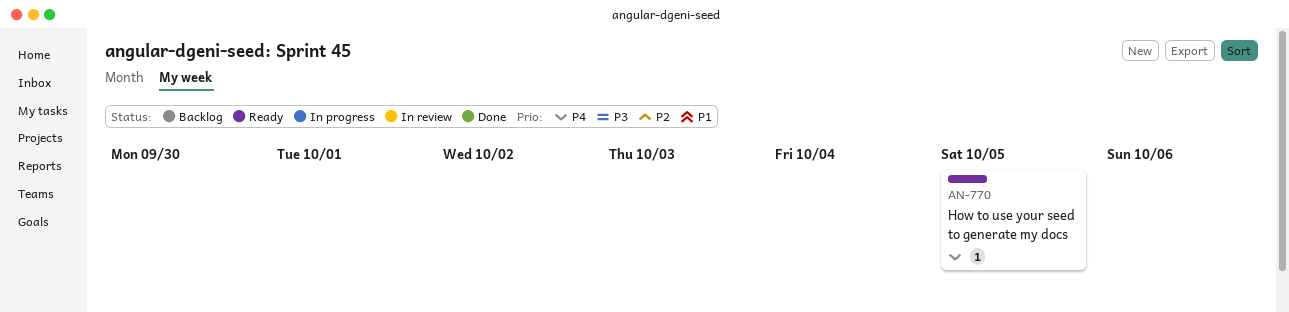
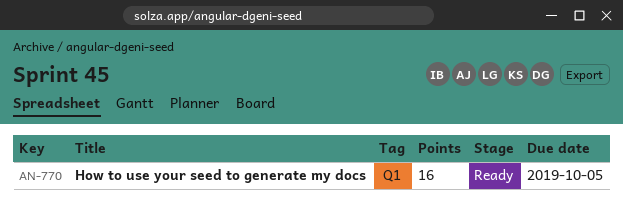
AN-770, estimate: 1 -> 16

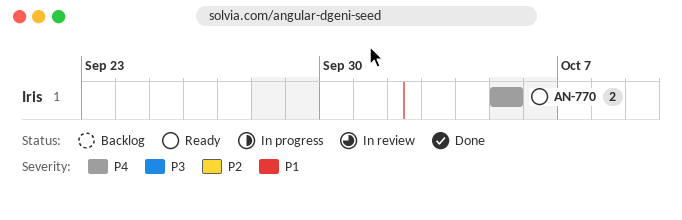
AN-770, estimate: 16 -> 2

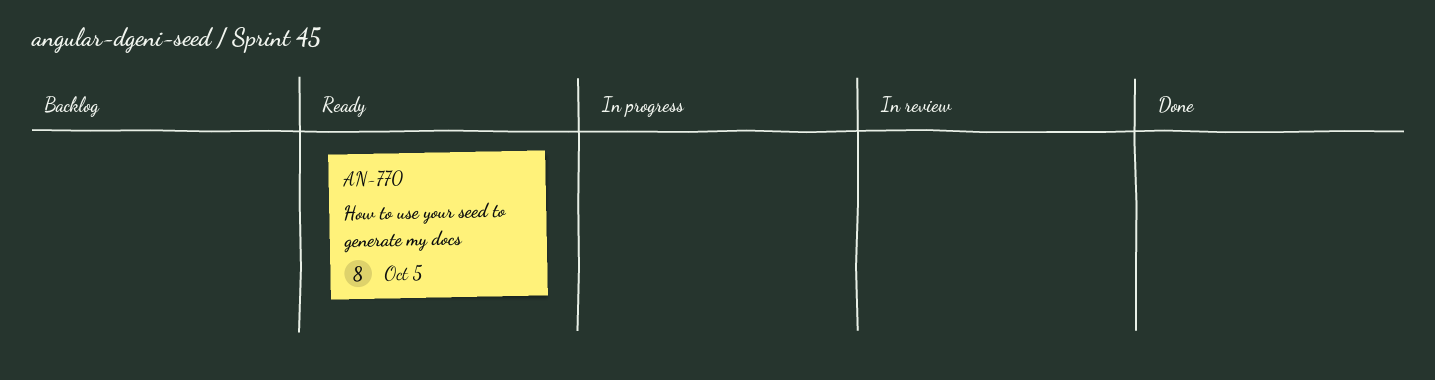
AN-770, estimate: 2 -> 8

